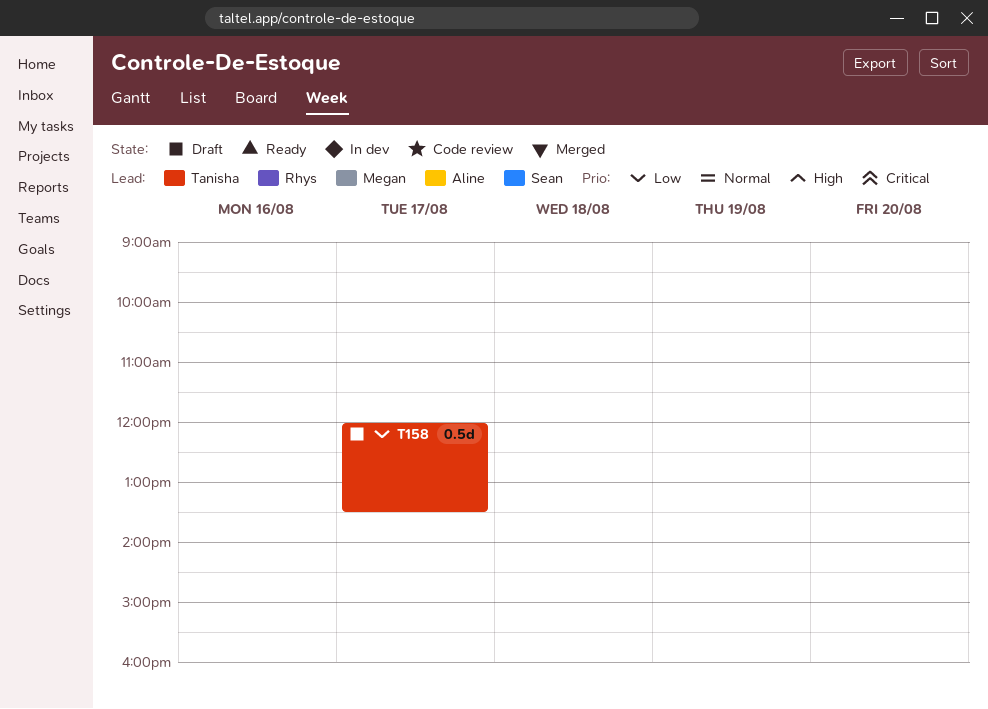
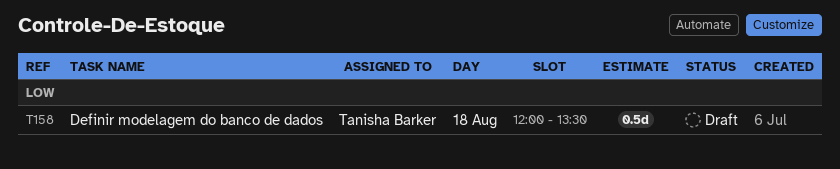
T158, day: Aug 17 -> Aug 18

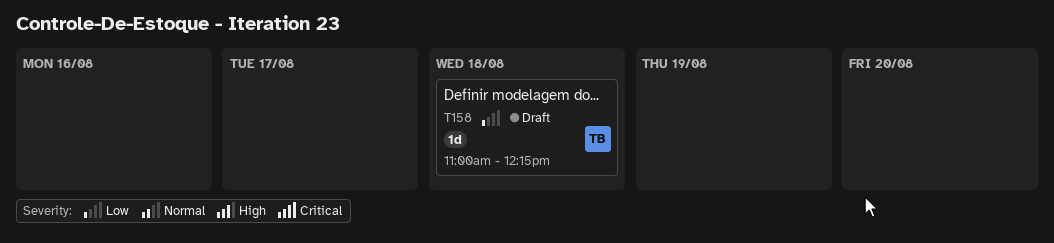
T158, estimate: 0.5d -> 1d
T158, begins: 12:00 -> 11:00
T158, ends: 13:30 -> 12:15

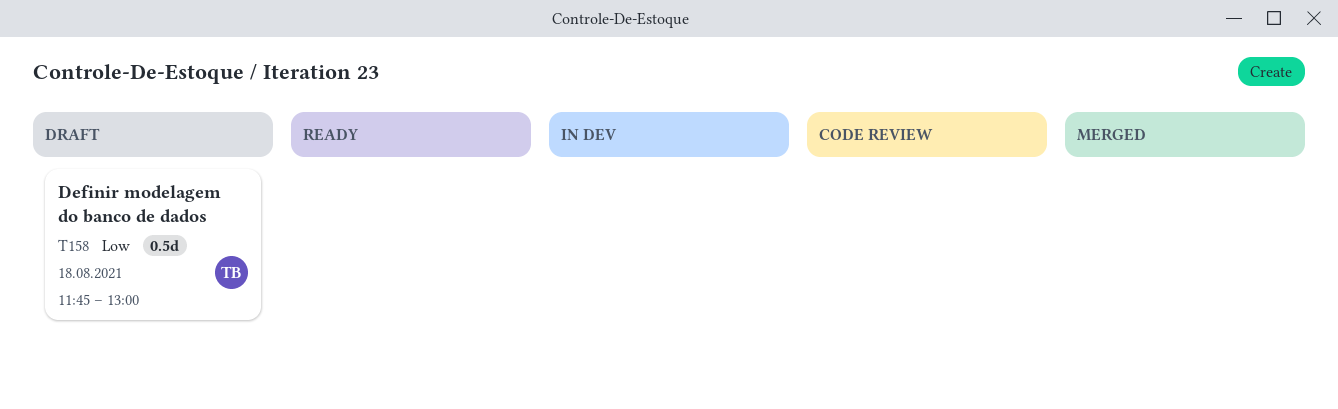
T158, estimate: 1d -> 0.5d
T158, begins: 11:00 -> 11:45
T158, ends: 12:15 -> 13:00

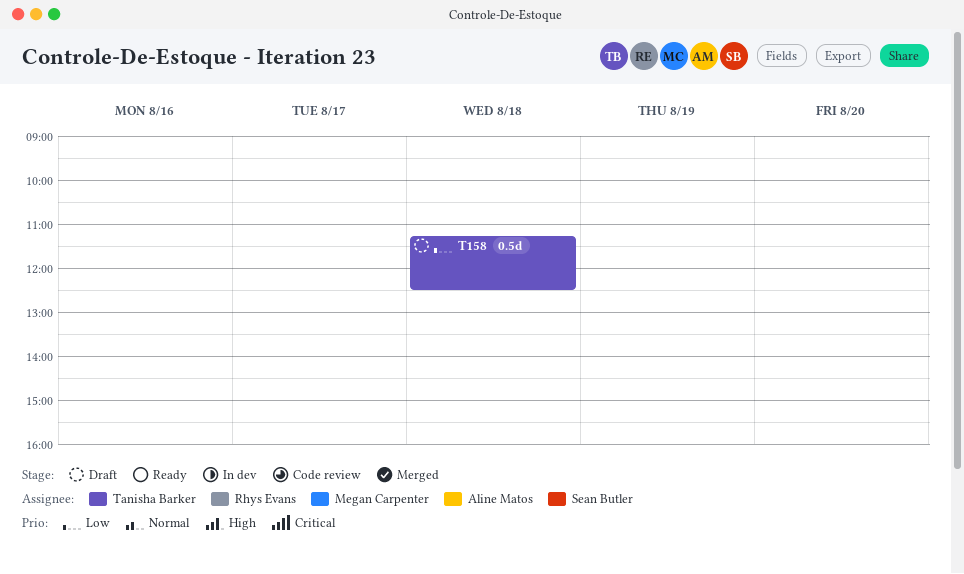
T158, begins: 11:45 -> 11:15
T158, ends: 13:00 -> 12:30

